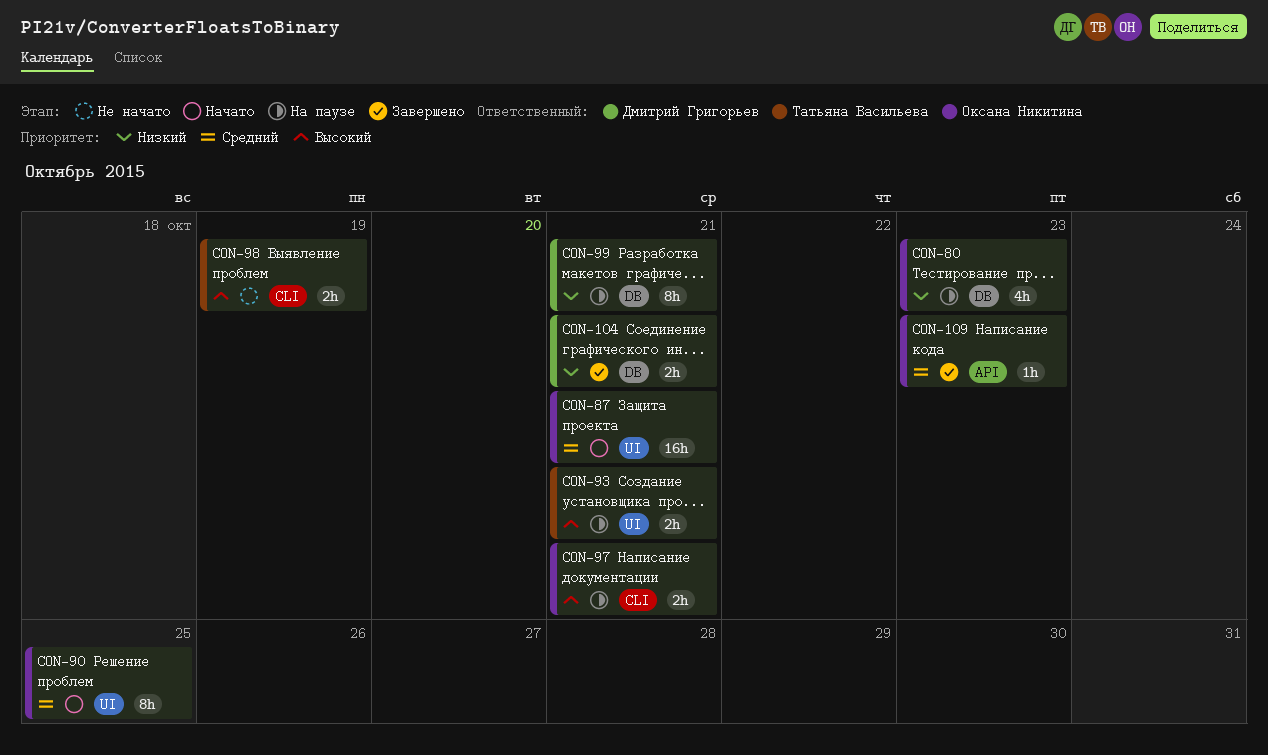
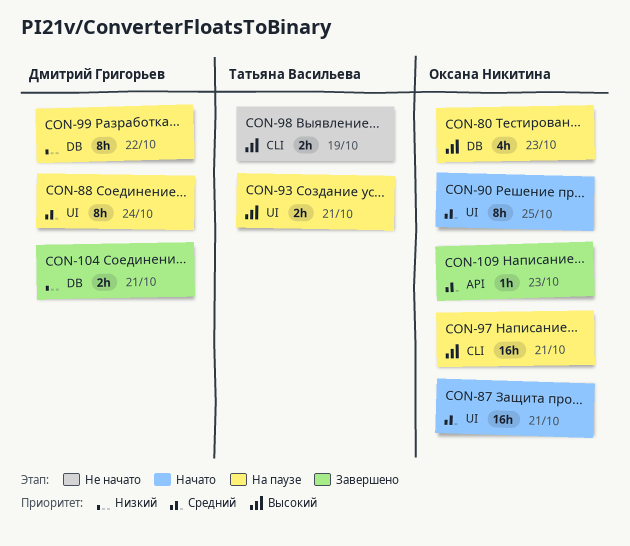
CON-80, priority: Низкий -> Высокий
CON-88: none -> present
CON-97, estimate: 2h -> 16h
CON-99, due: Oct 21 -> Oct 22

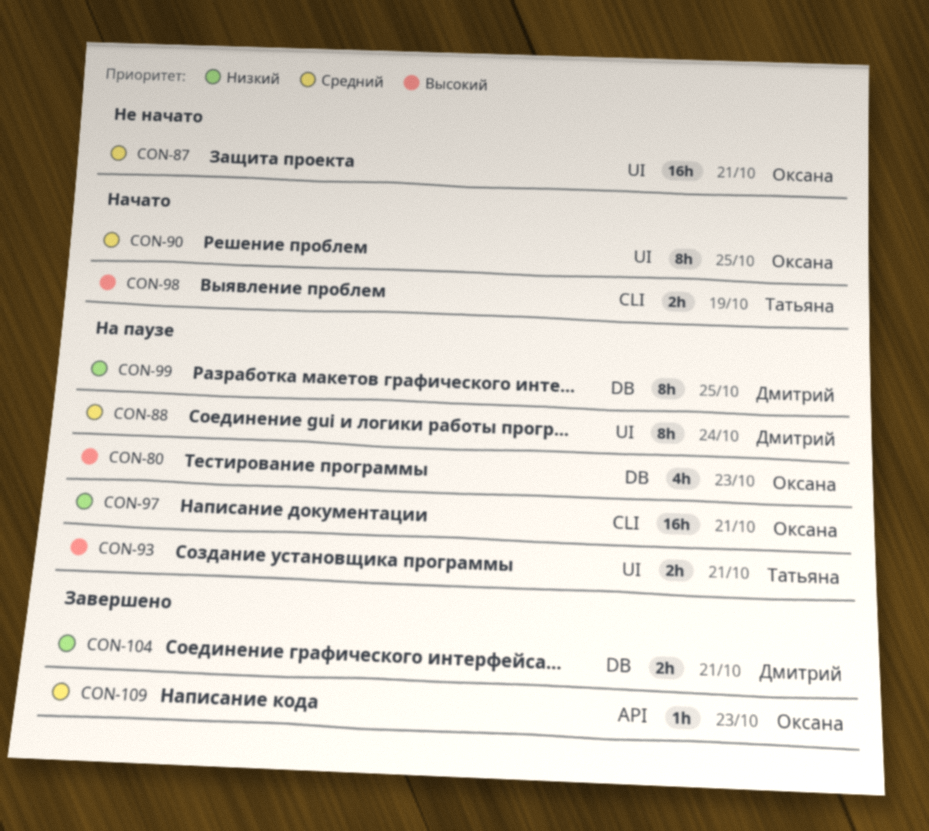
CON-87, status: Начато -> Не начато
CON-97, priority: Высокий -> Низкий
CON-98, status: Не начато -> Начато
CON-99, due: Oct 22 -> Oct 25

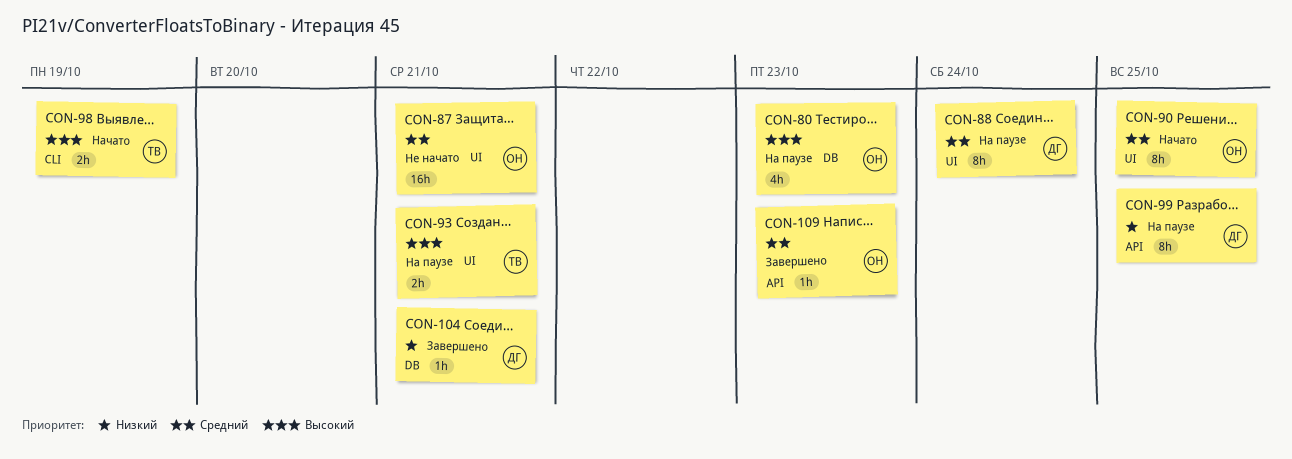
CON-97: present -> none
CON-99, label: DB -> API
CON-104, estimate: 2h -> 1h

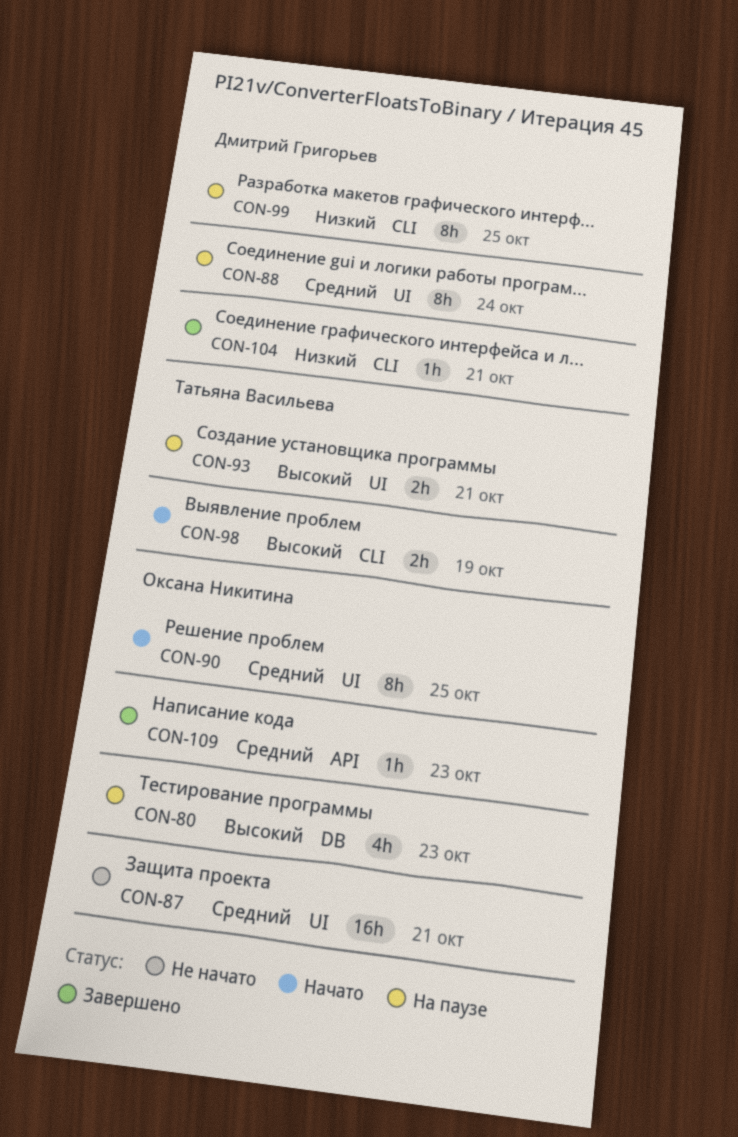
CON-99, label: API -> CLI
CON-104, label: DB -> CLI

